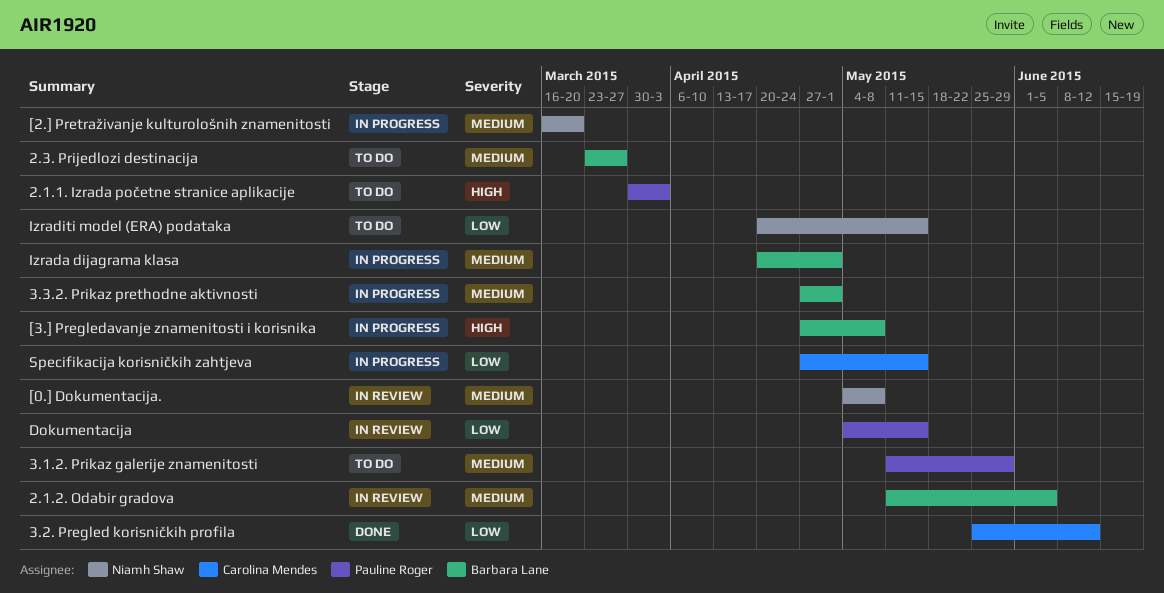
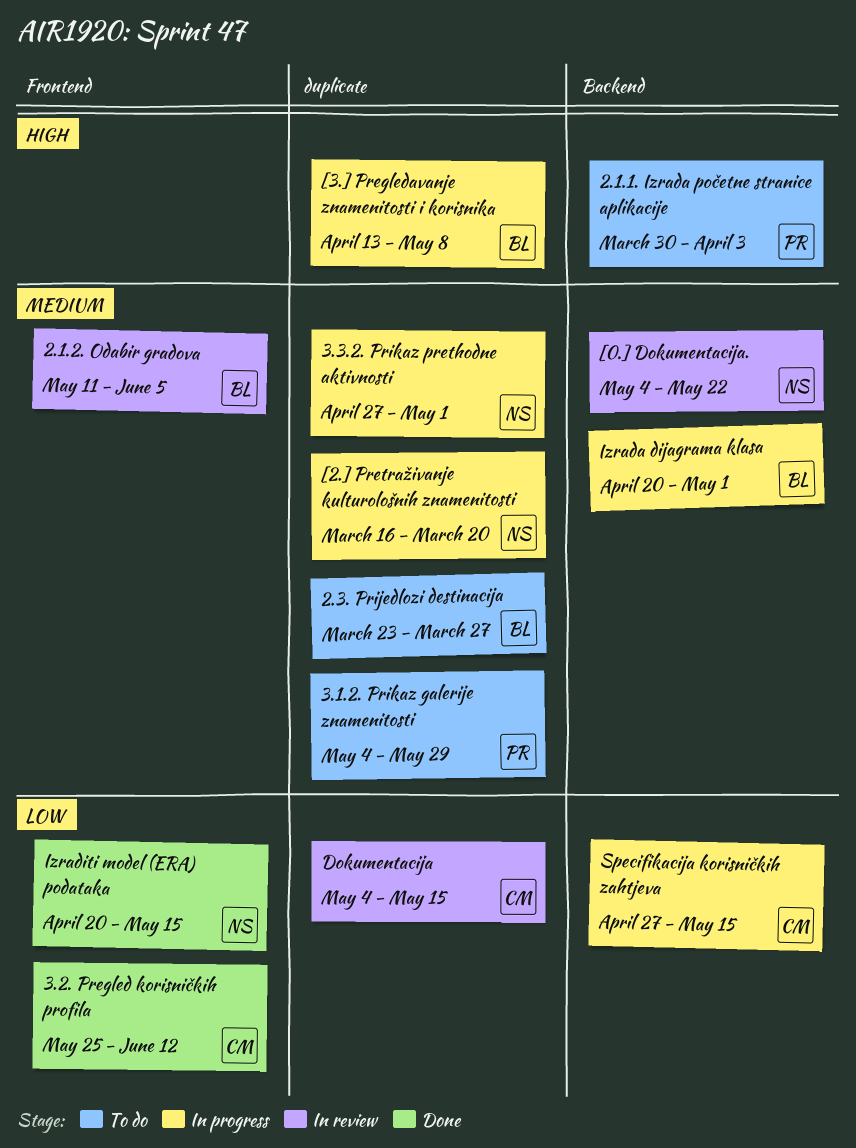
3.1.2. Prikaz galerije znamenitosti, start: May 11 -> May 4
3.3.2. Prikaz prethodne aktivnosti, owner: Barbara Lane -> Niamh Shaw
[0.] Dokumentacija., due: May 8 -> May 22
[3.] Pregledavanje znamenitosti i korisnika, start: Apr 27 -> Apr 13
Dokumentacija, owner: Pauline Roger -> Carolina Mendes
Izraditi model (ERA) podataka, status: To do -> Done

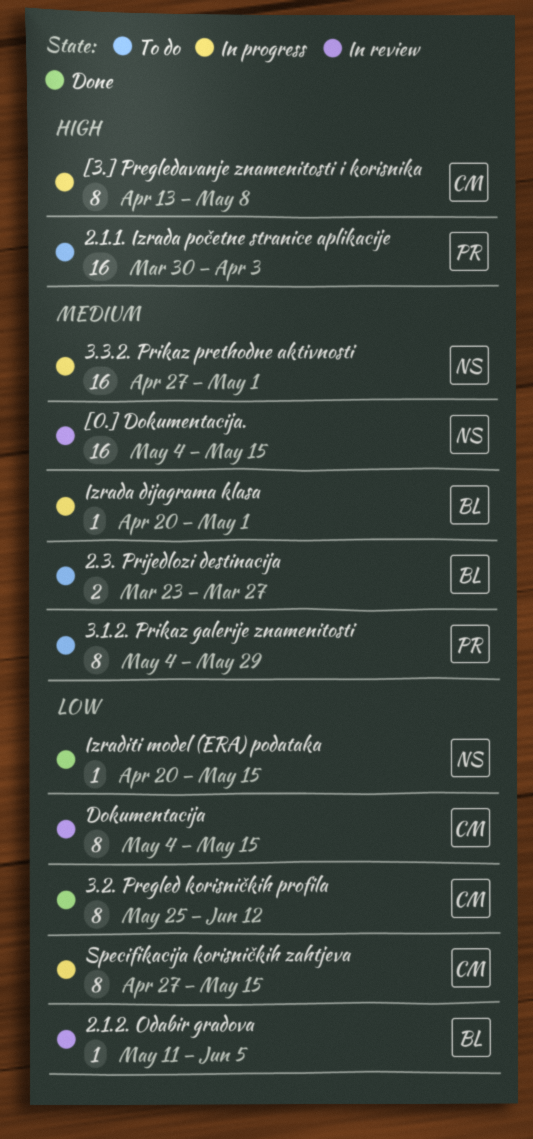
2.1.2. Odabir gradova, priority: Medium -> Low
[0.] Dokumentacija., due: May 22 -> May 15
[2.] Pretraživanje kulturološnih znamenitosti: present -> none
[3.] Pregledavanje znamenitosti i korisnika, owner: BL -> CM

